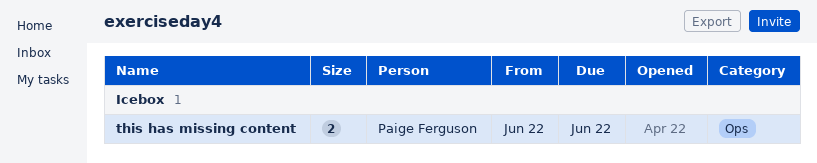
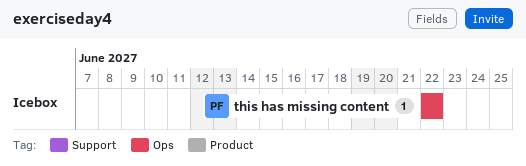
this has missing content, estimate: 2 -> 1

